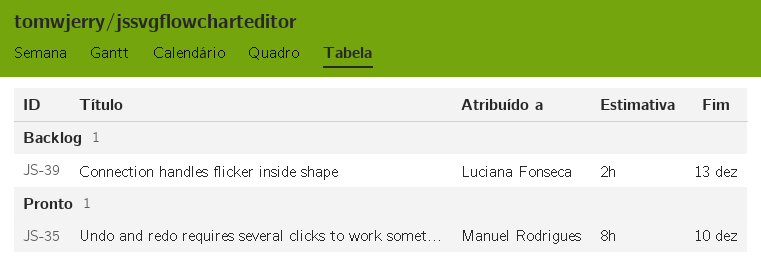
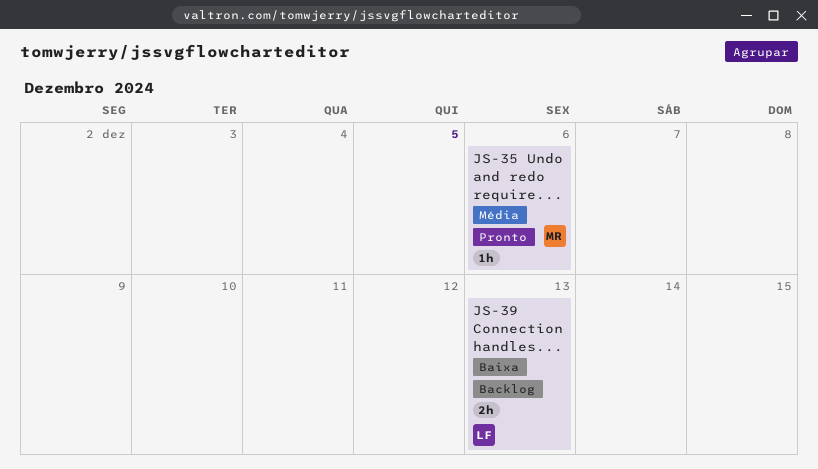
JS-35, estimate: 8h -> 1h
JS-35, due: Dec 10 -> Dec 6

